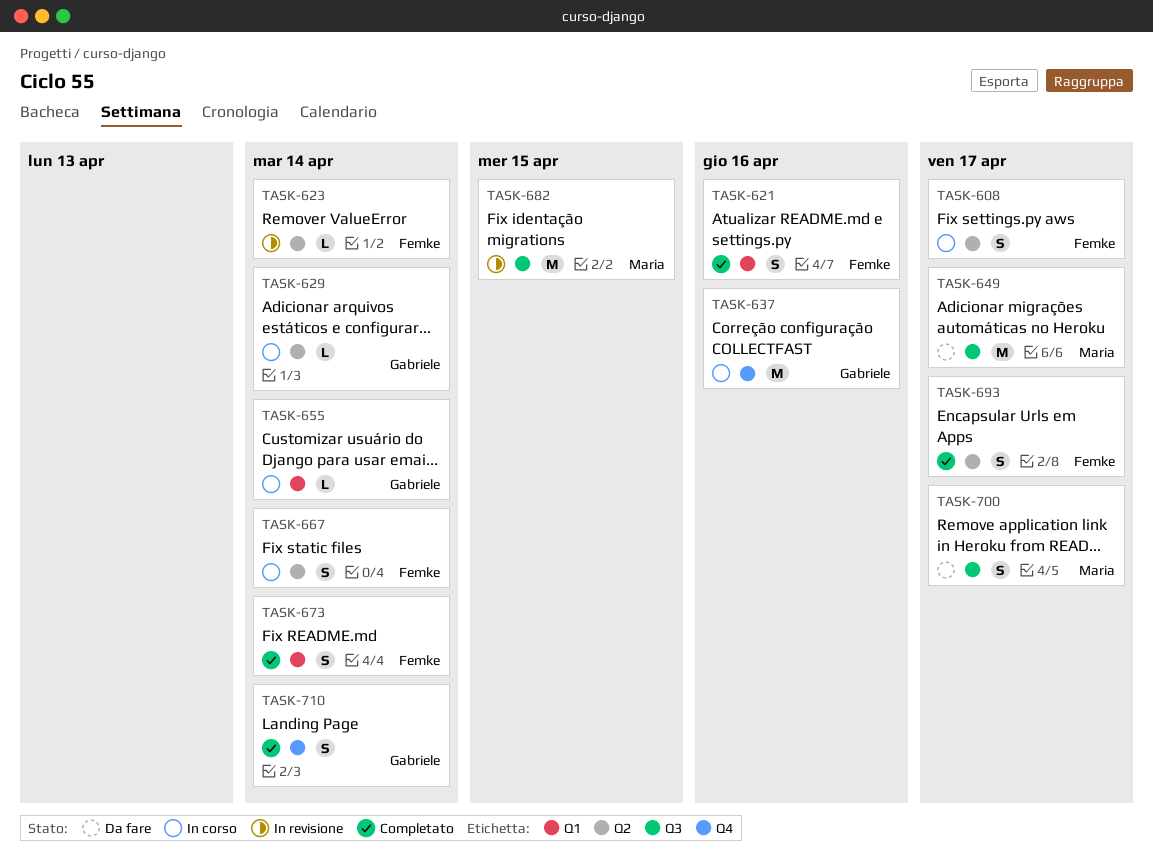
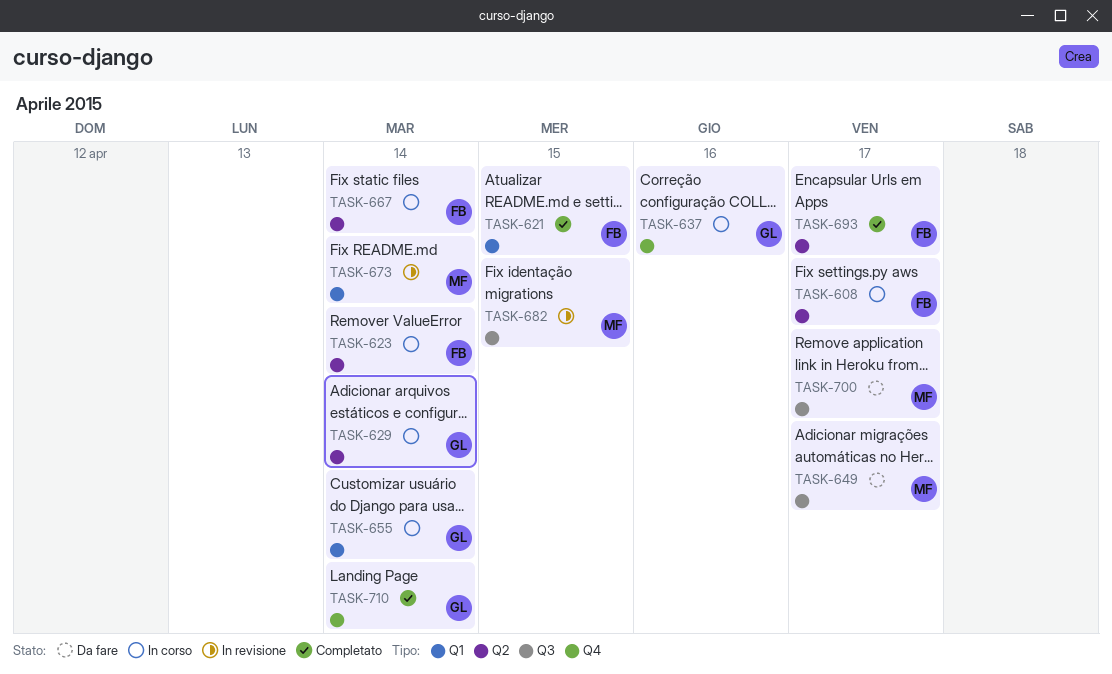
TASK-621, due: Apr 16 -> Apr 15
TASK-623, status: In revisione -> In corso
TASK-673, status: Completato -> In revisione
TASK-673, owner: Femke -> Maria

